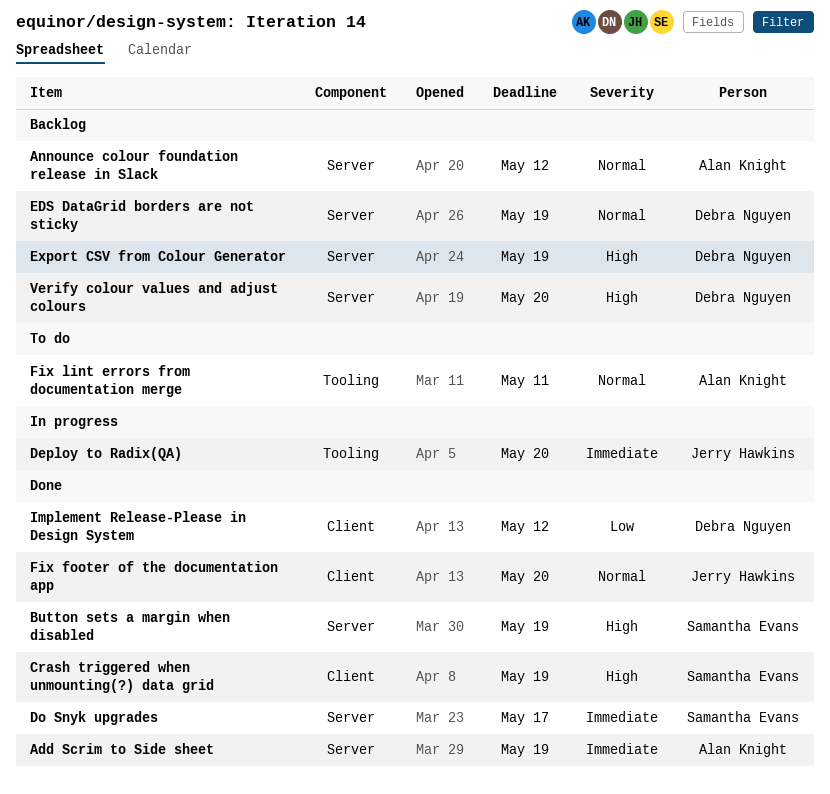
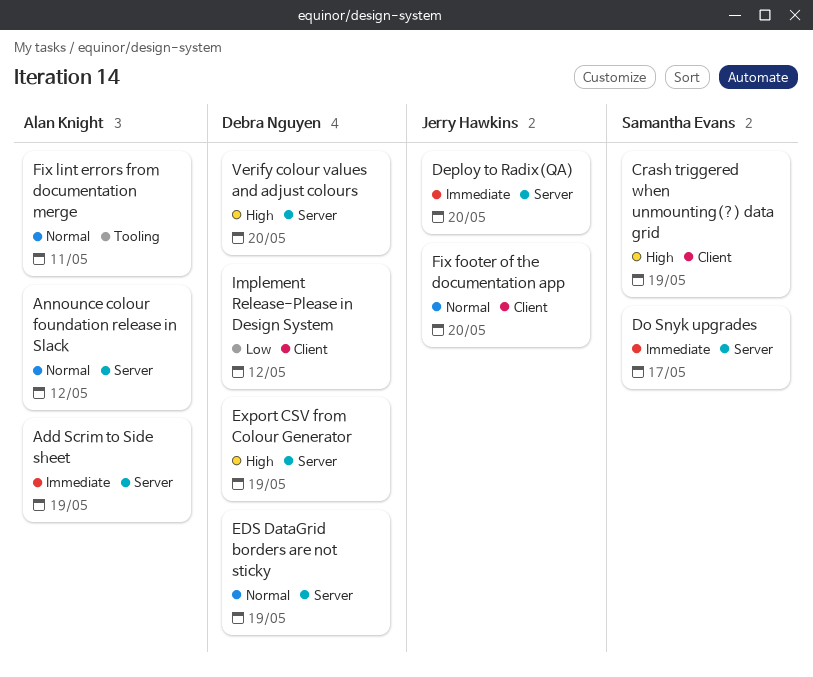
Button sets a margin when disabled: present -> none
Deploy to Radix(QA), label: Tooling -> Server

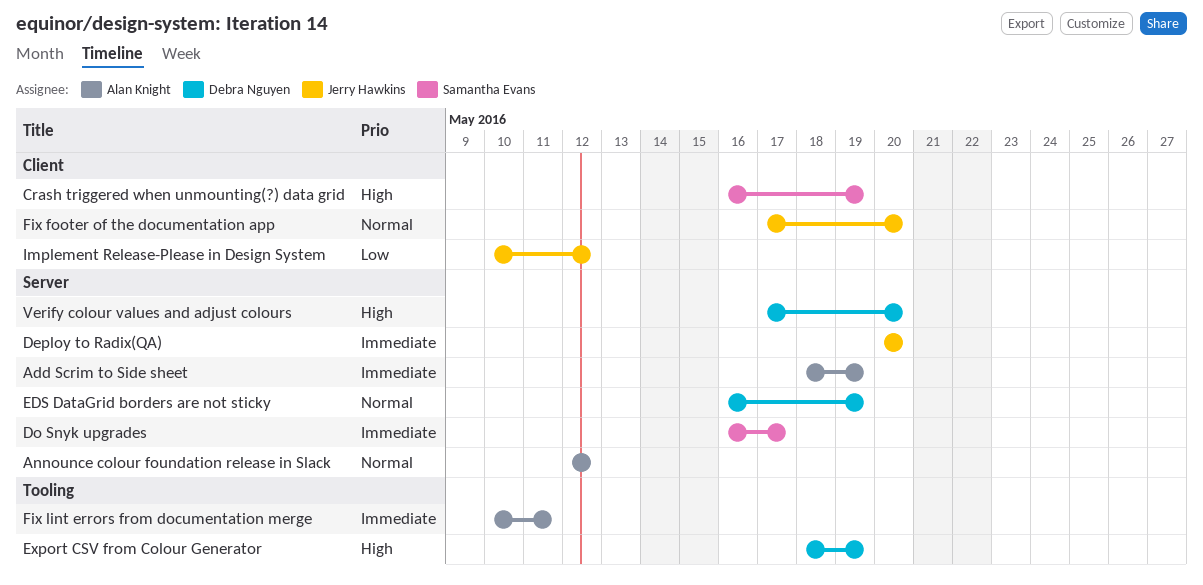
Export CSV from Colour Generator, label: Server -> Tooling
Fix lint errors from documentation merge, priority: Normal -> Immediate
Implement Release-Please in Design System, owner: Debra Nguyen -> Jerry Hawkins

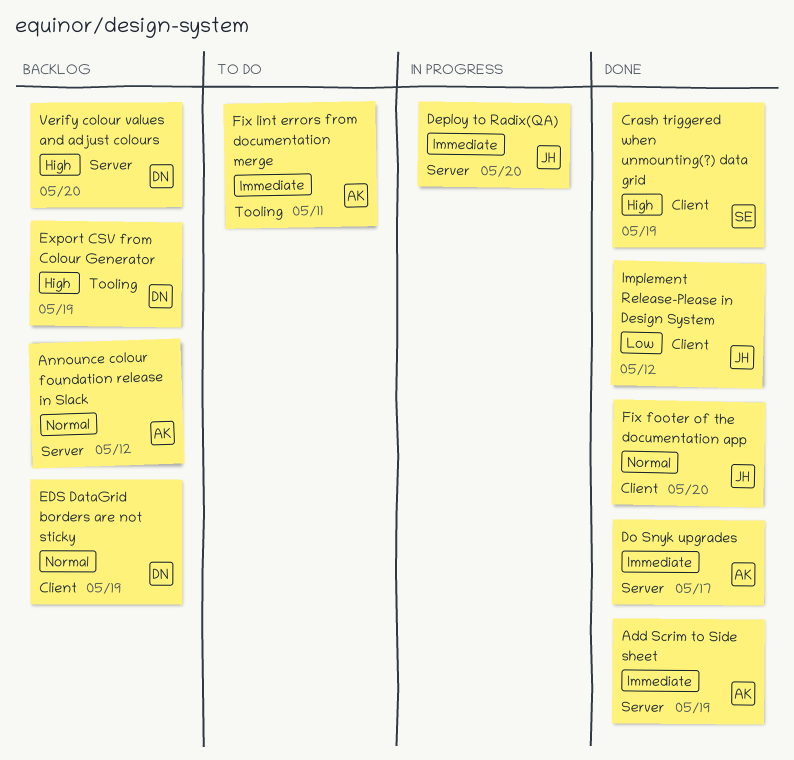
Do Snyk upgrades, owner: Samantha Evans -> Alan Knight
EDS DataGrid borders are not sticky, label: Server -> Client

